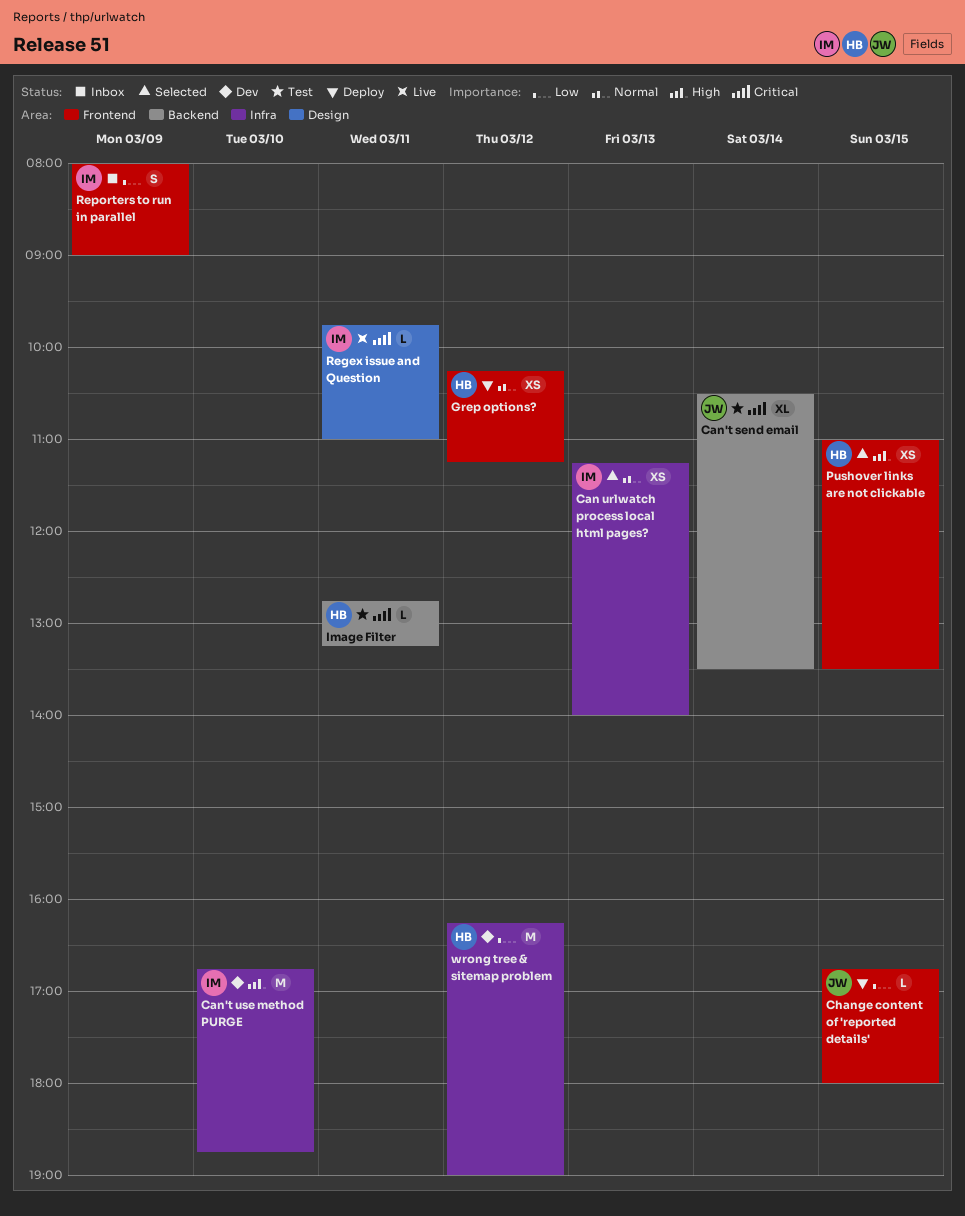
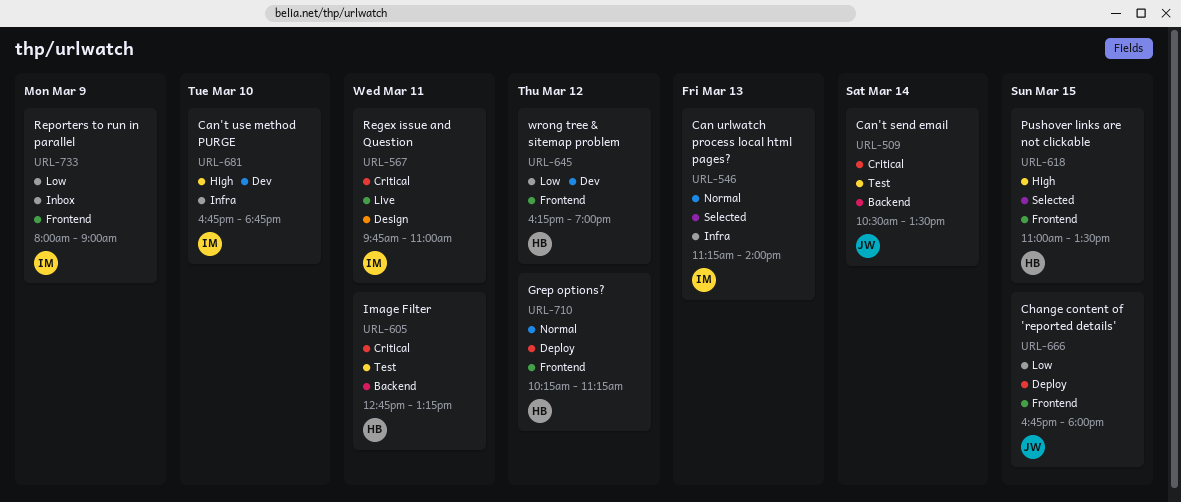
wrong tree & sitemap problem, label: Infra -> Frontend

